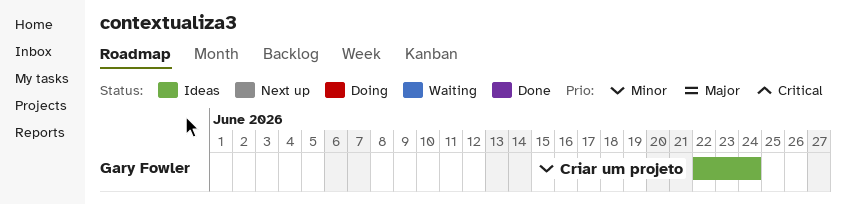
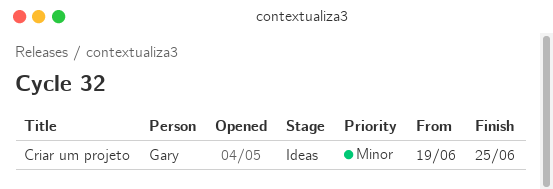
Criar um projeto, start: Jun 22 -> Jun 19
Criar um projeto, due: Jun 24 -> Jun 25

